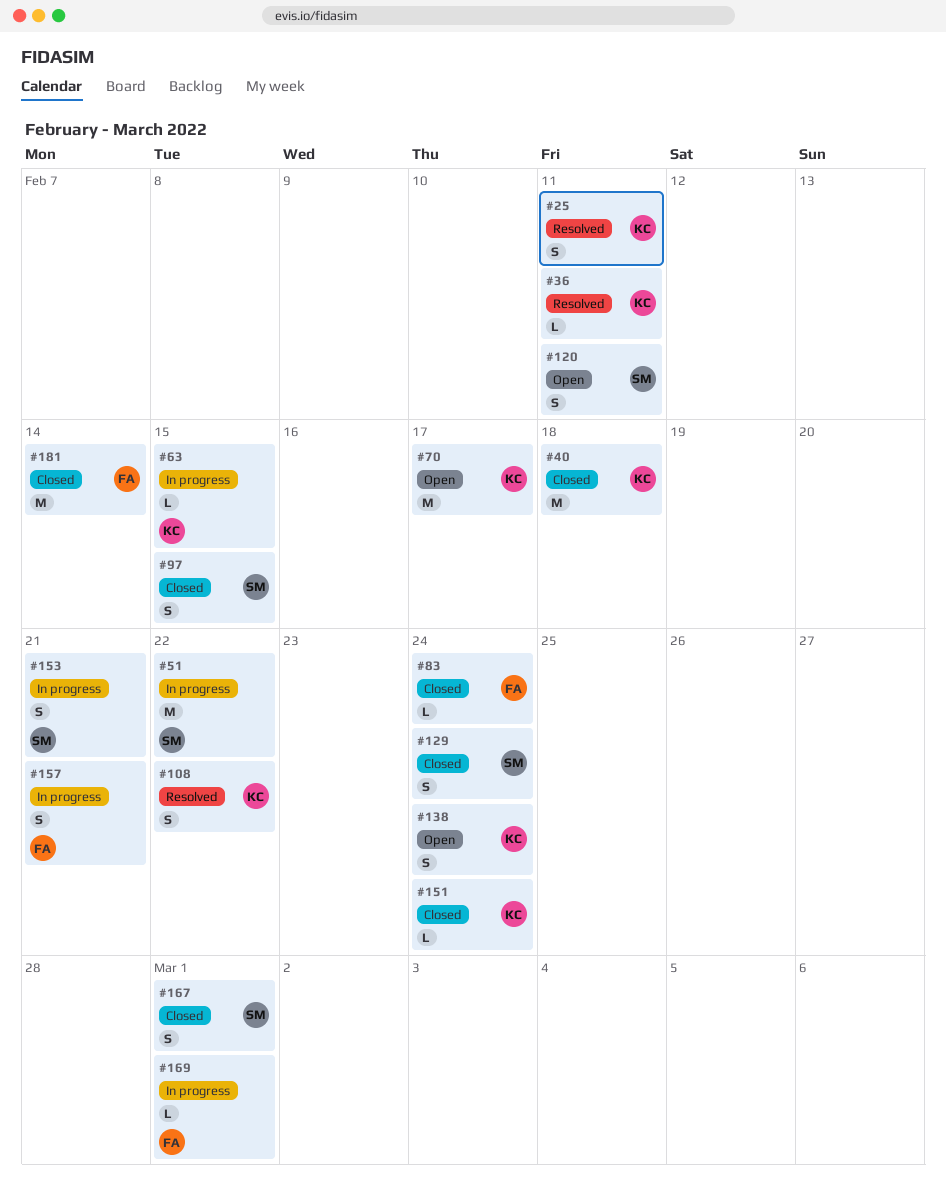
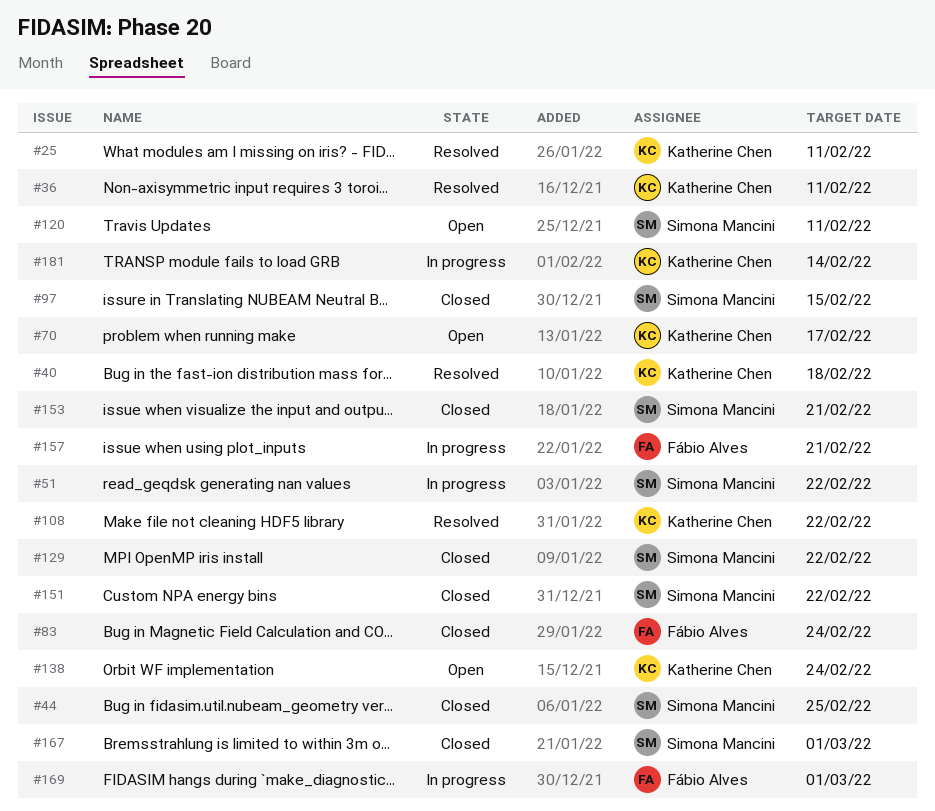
#40, status: Closed -> Resolved
#44: none -> present
#63: present -> none
#129, due: Feb 24 -> Feb 22
#151, owner: Katherine Chen -> Simona Mancini
#151, due: Feb 24 -> Feb 22
#153, status: In progress -> Closed
#181, status: Closed -> In progress
#181, owner: Fábio Alves -> Katherine Chen

